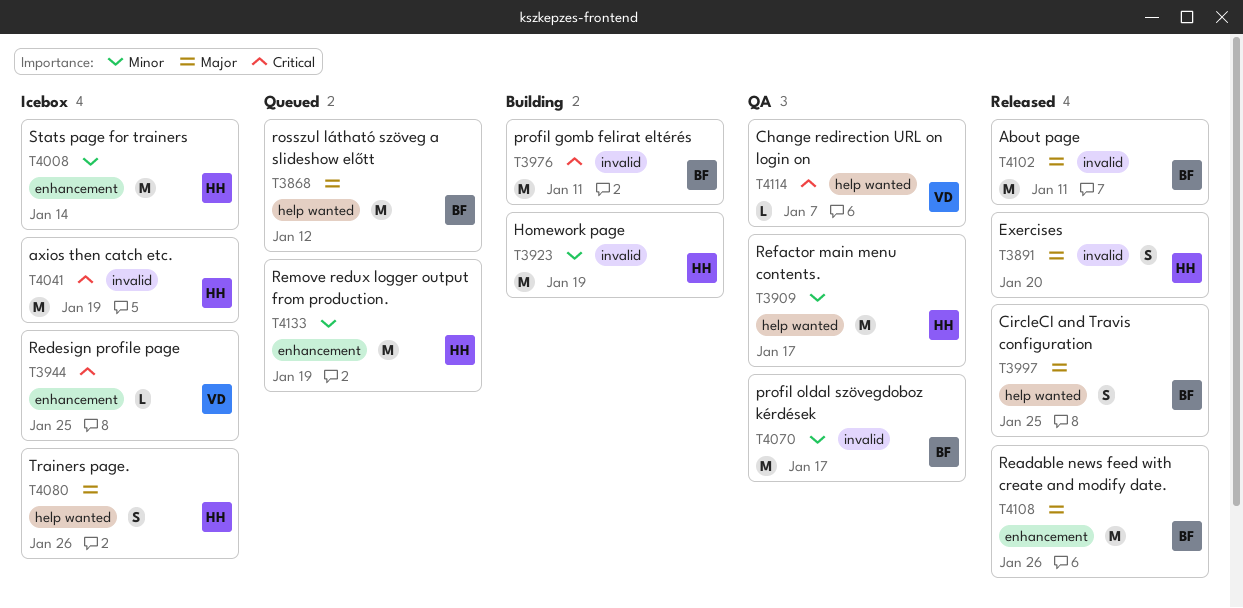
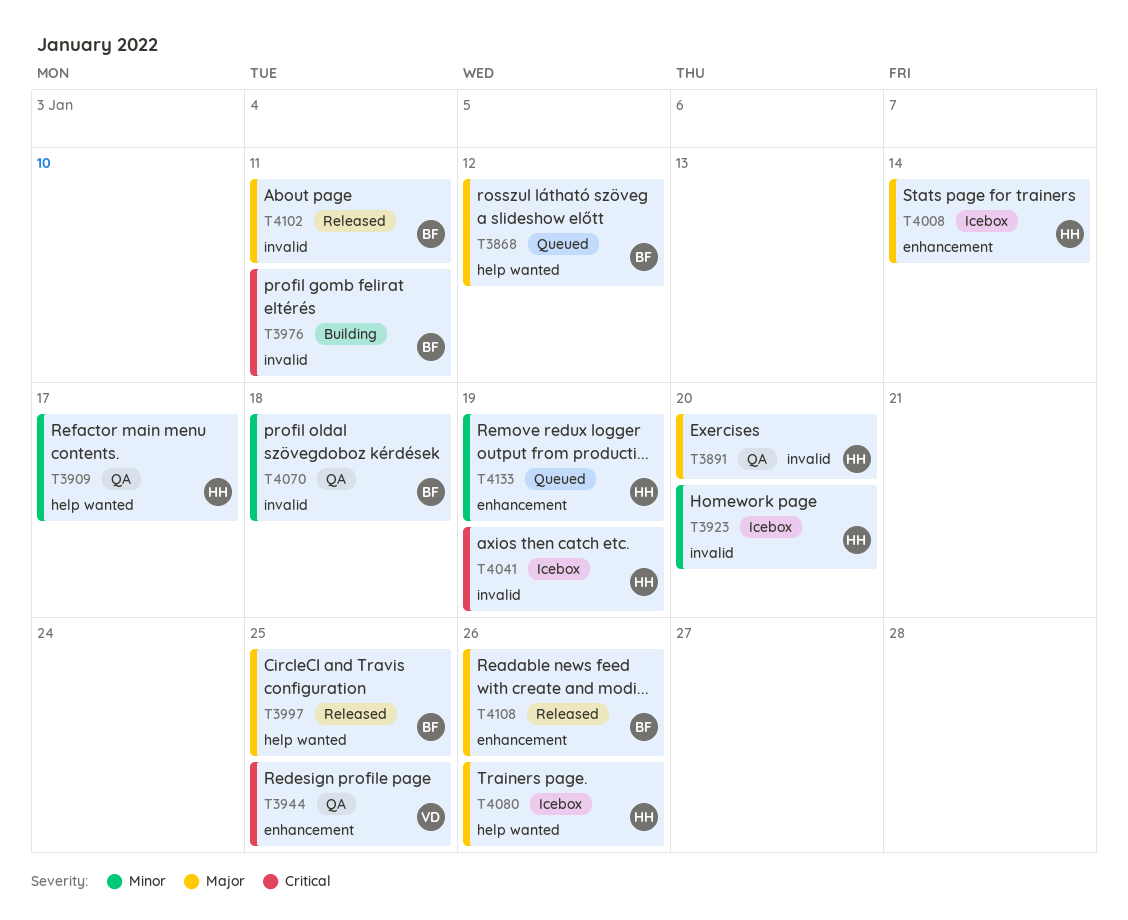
T3891, status: Released -> QA
T3923, status: Building -> Icebox
T3923, due: Jan 19 -> Jan 20
T3944, status: Icebox -> QA
T4008, priority: Minor -> Major
T4070, due: Jan 17 -> Jan 18
T4114: present -> none

